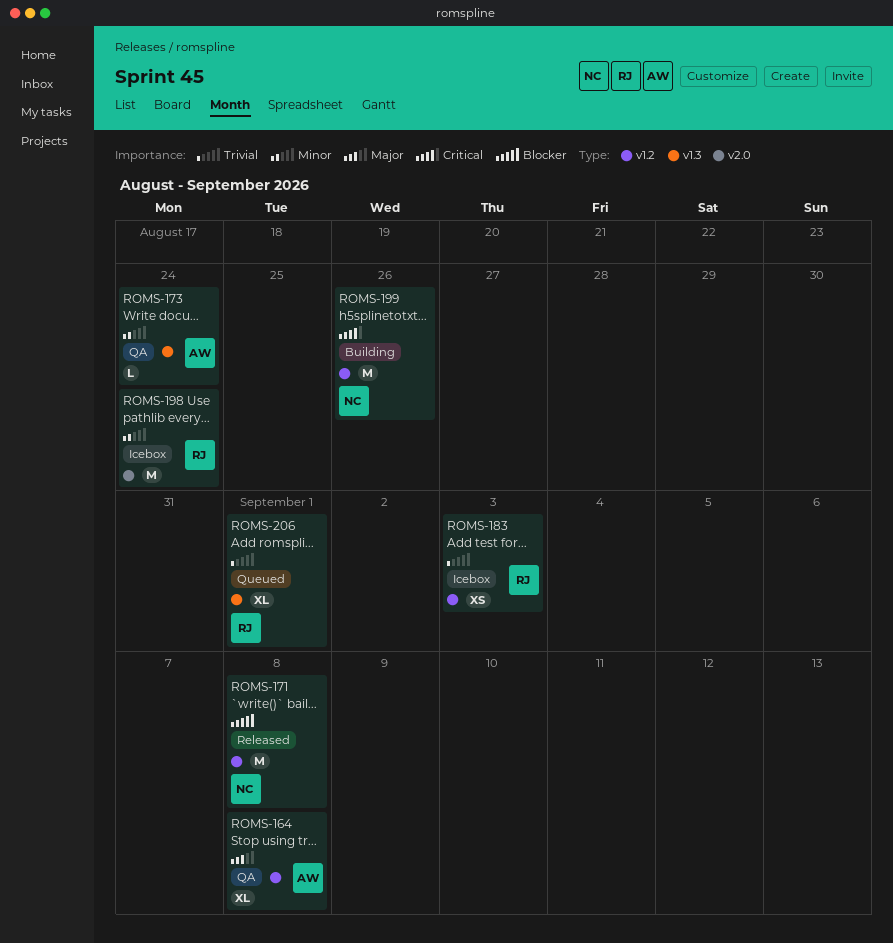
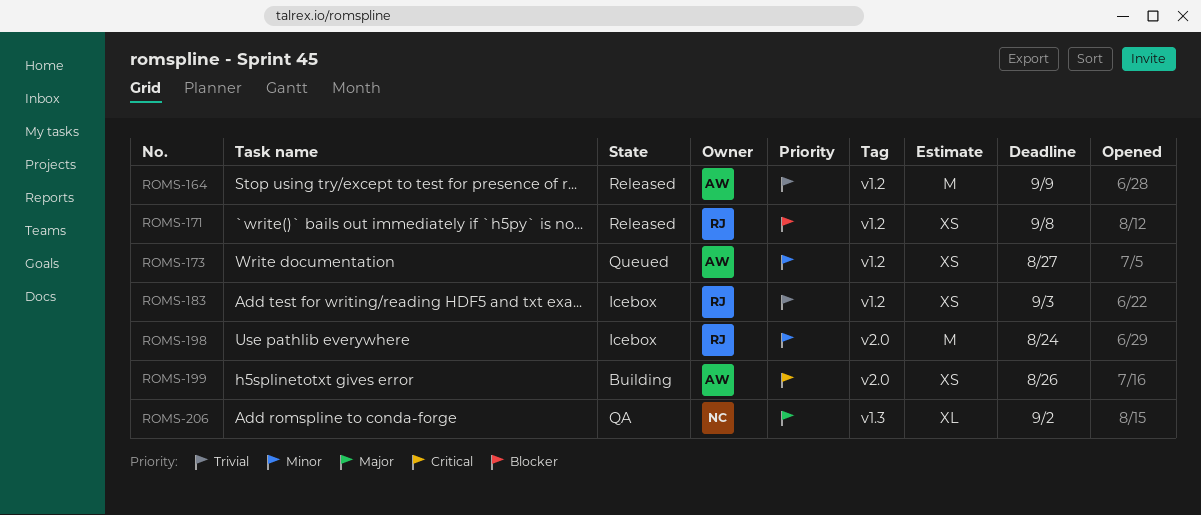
ROMS-164, status: QA -> Released
ROMS-164, priority: Major -> Trivial
ROMS-164, estimate: XL -> M
ROMS-164, due: Sep 8 -> Sep 9
ROMS-171, owner: NC -> RJ
ROMS-171, estimate: M -> XS
ROMS-173, status: QA -> Queued
ROMS-173, label: v1.3 -> v1.2
ROMS-173, estimate: L -> XS
ROMS-173, due: Aug 24 -> Aug 27
ROMS-199, owner: NC -> AW
ROMS-199, label: v1.2 -> v2.0
ROMS-199, estimate: M -> XS
ROMS-206, status: Queued -> QA
ROMS-206, owner: RJ -> NC
ROMS-206, priority: Trivial -> Major
ROMS-206, due: Sep 1 -> Sep 2

